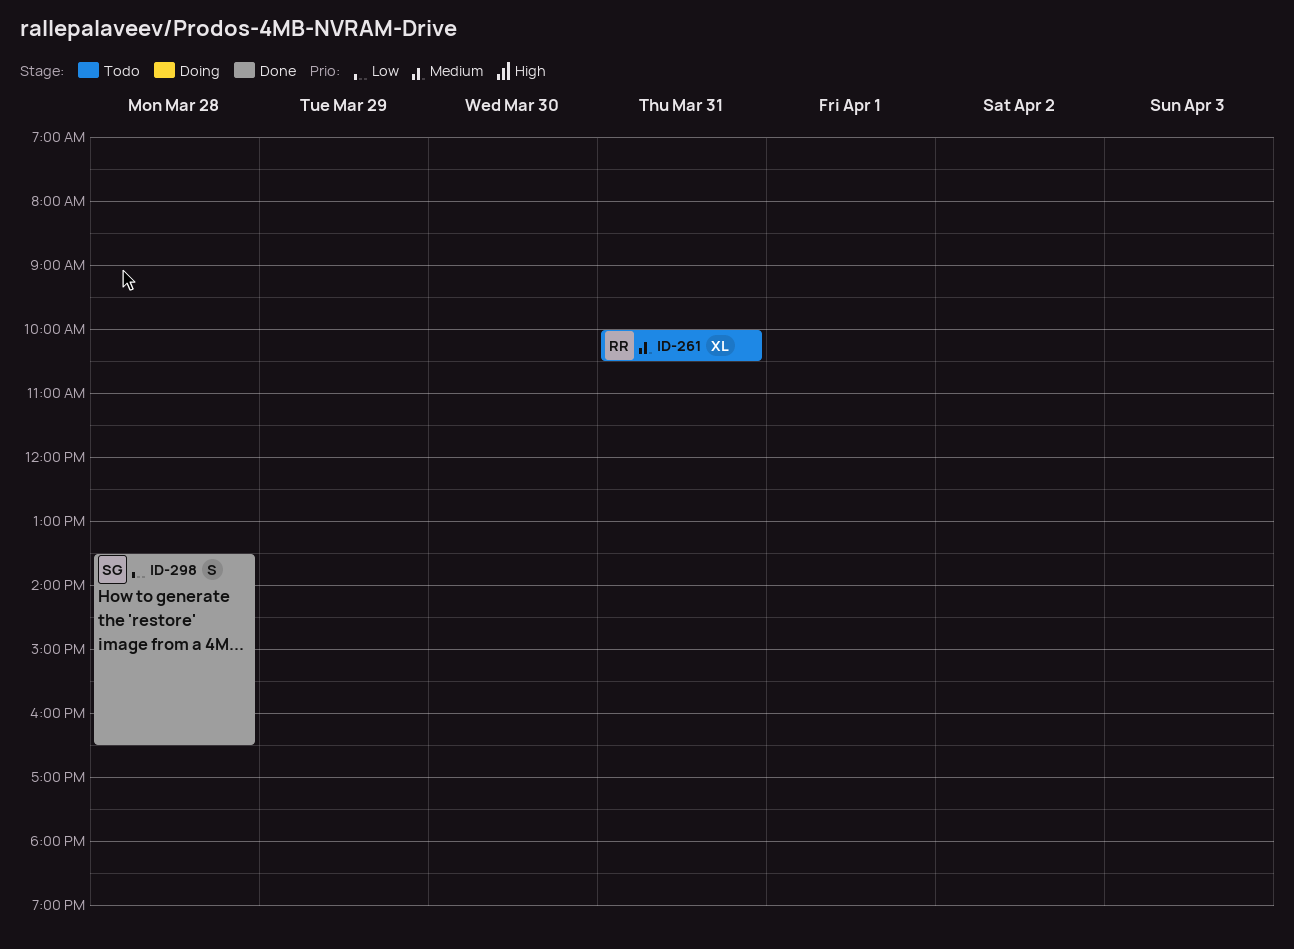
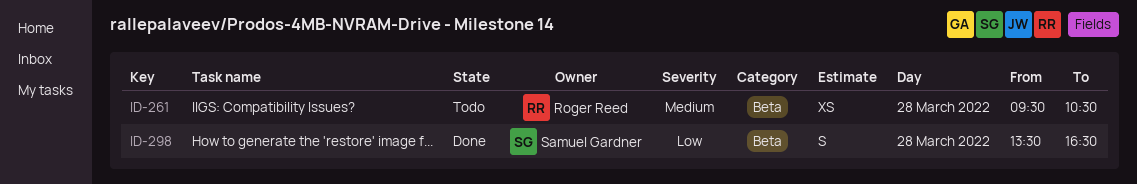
ID-261, estimate: XL -> XS
ID-261, day: Mar 31 -> Mar 28
ID-261, begins: 10:00 -> 09:30

